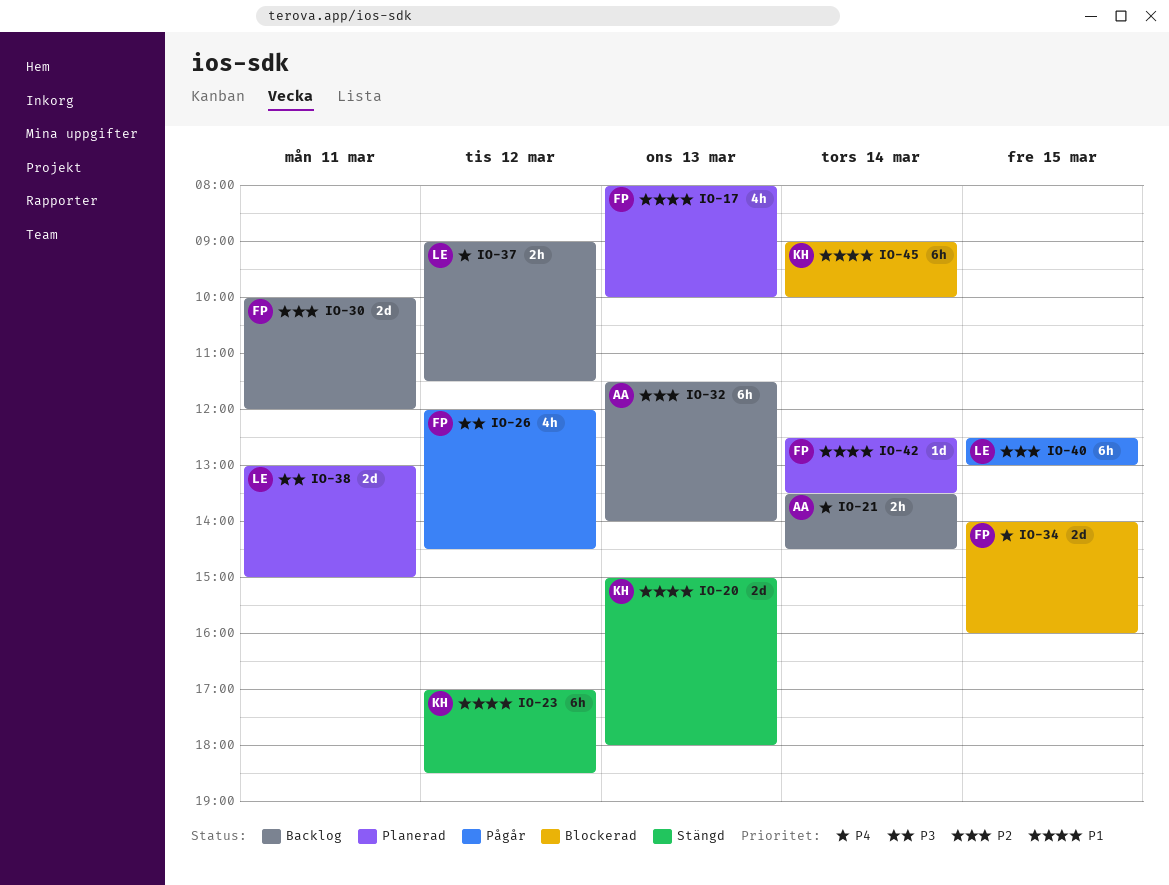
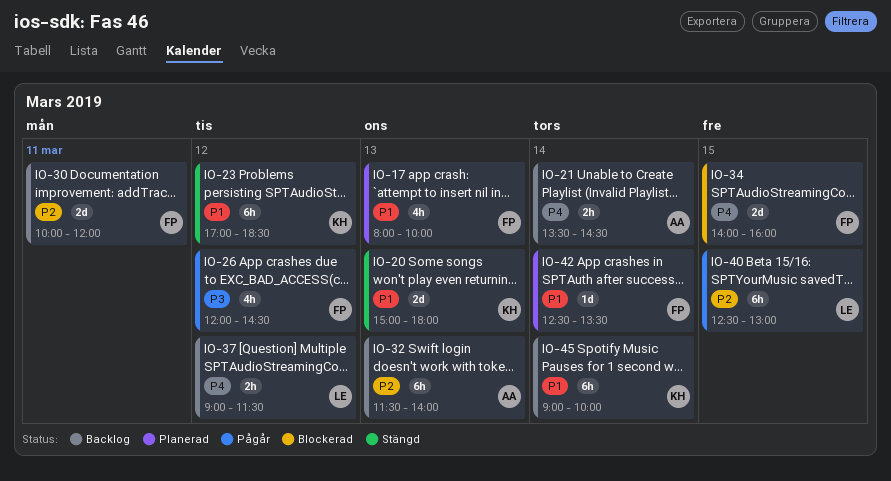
IO-38: present -> none
IO-45, status: Blockerad -> Backlog

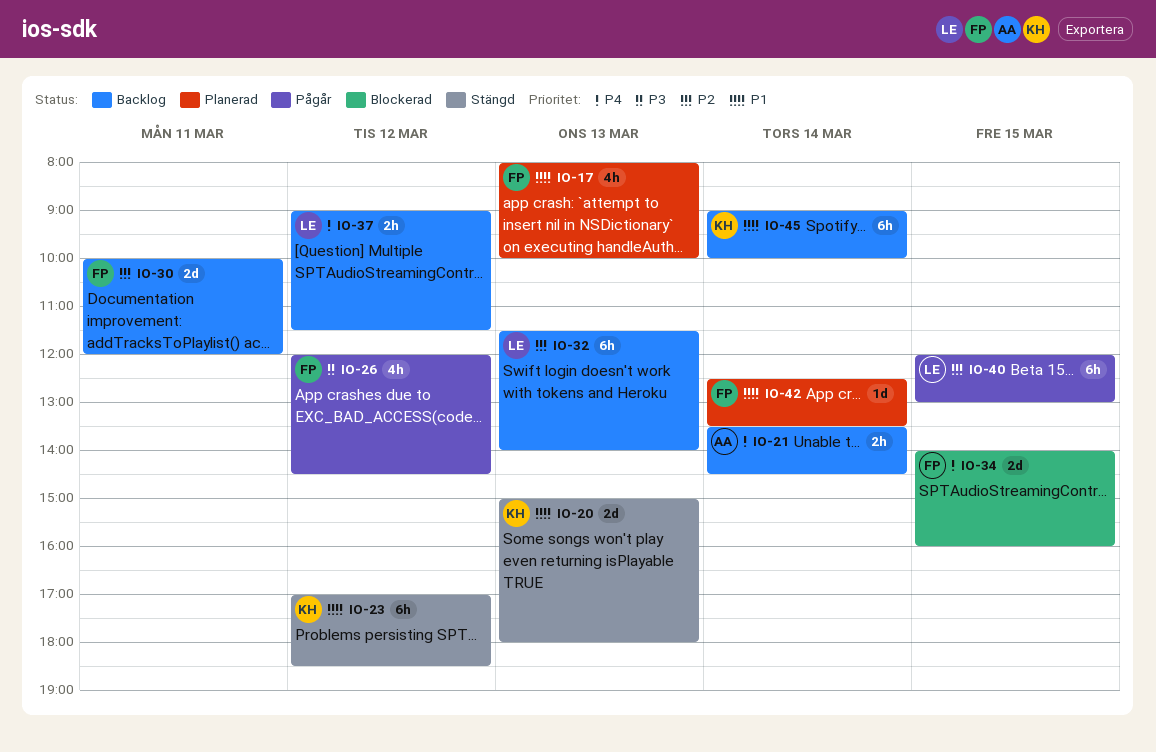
IO-32, owner: AA -> LE
IO-40, begins: 12:30 -> 12:00

